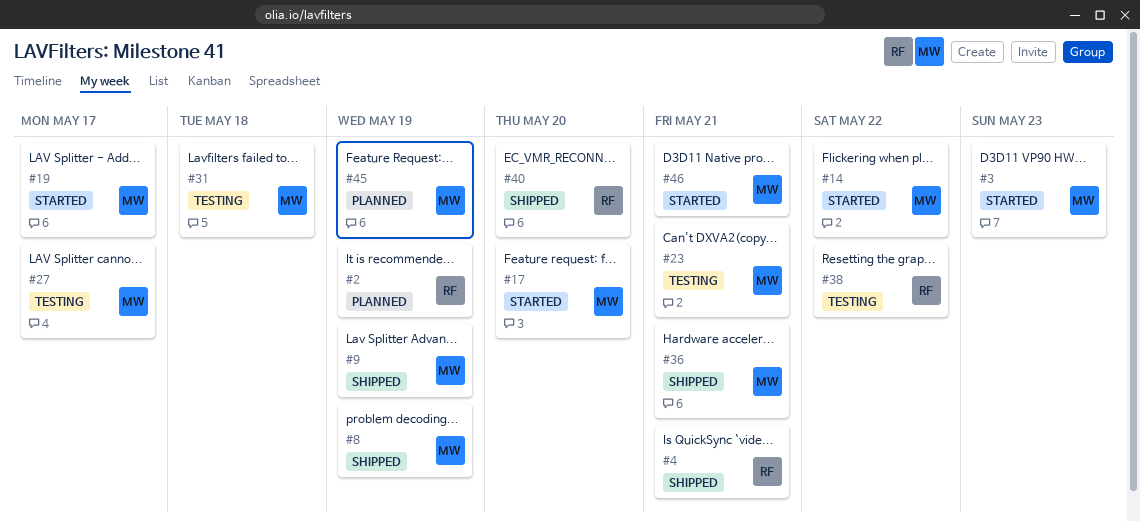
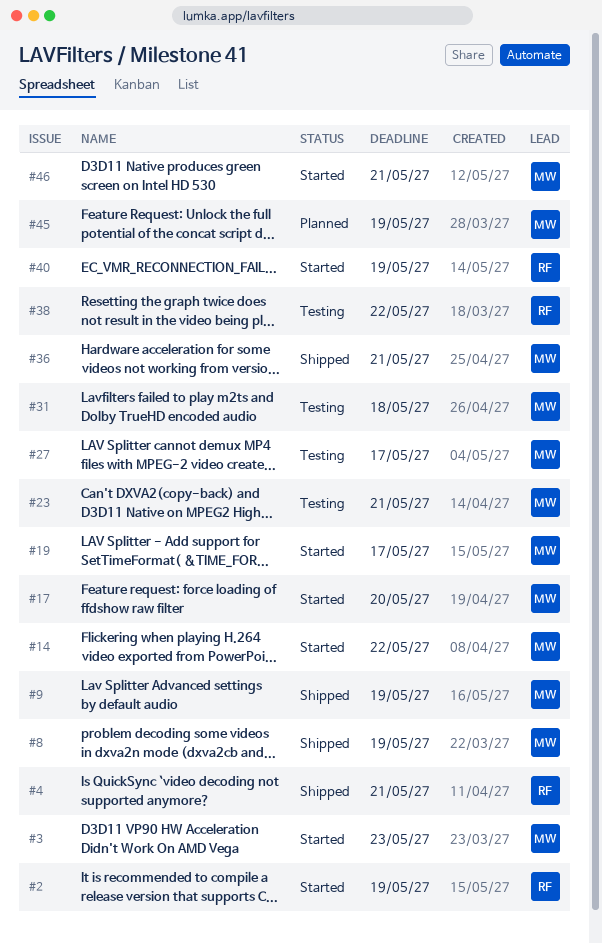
#2, status: Planned -> Started
#40, status: Shipped -> Started
#40, due: May 20 -> May 19

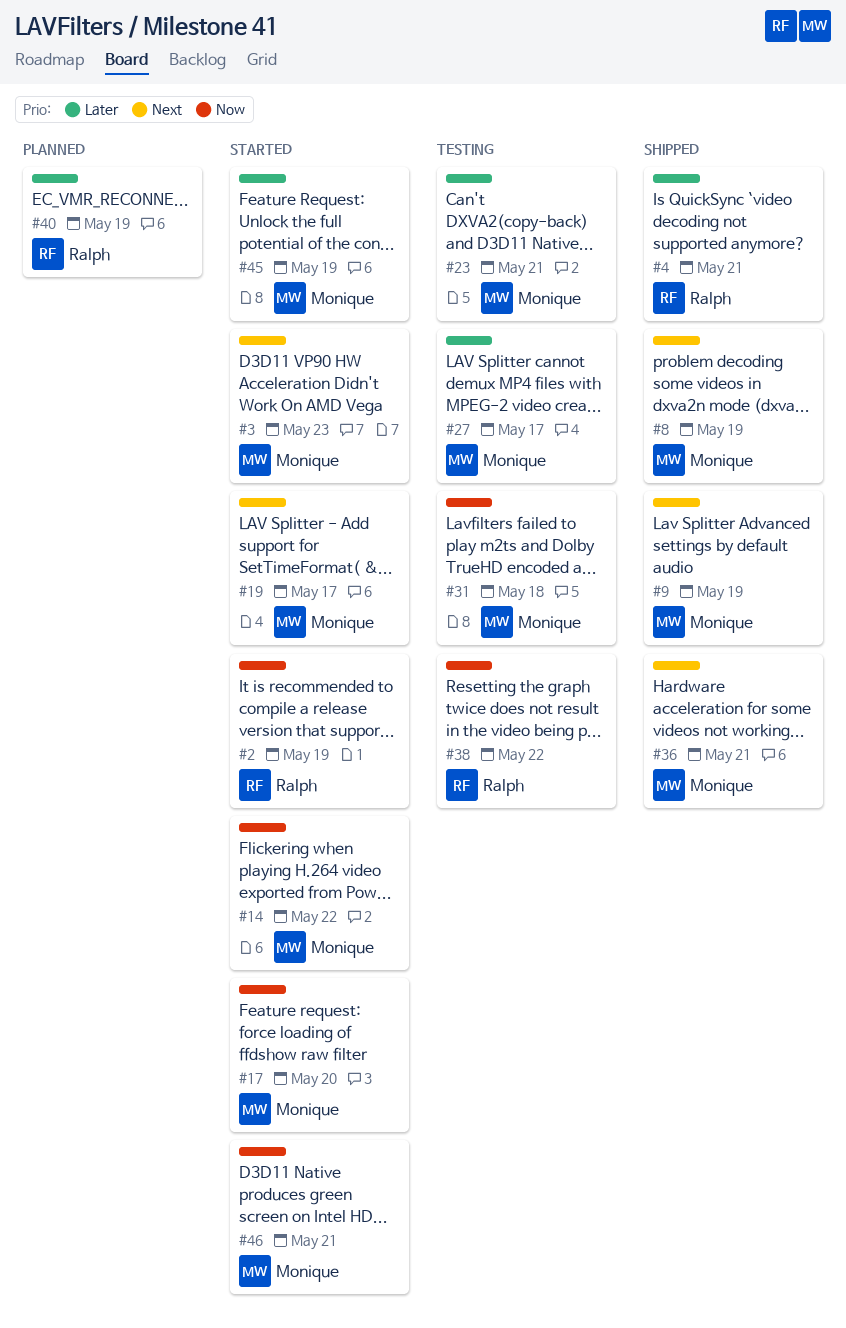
#40, status: Started -> Planned
#45, status: Planned -> Started

